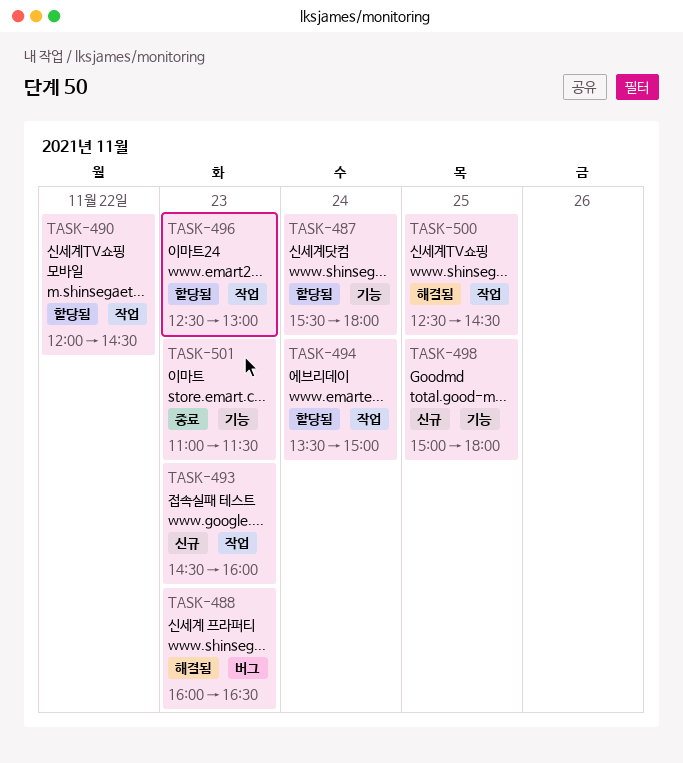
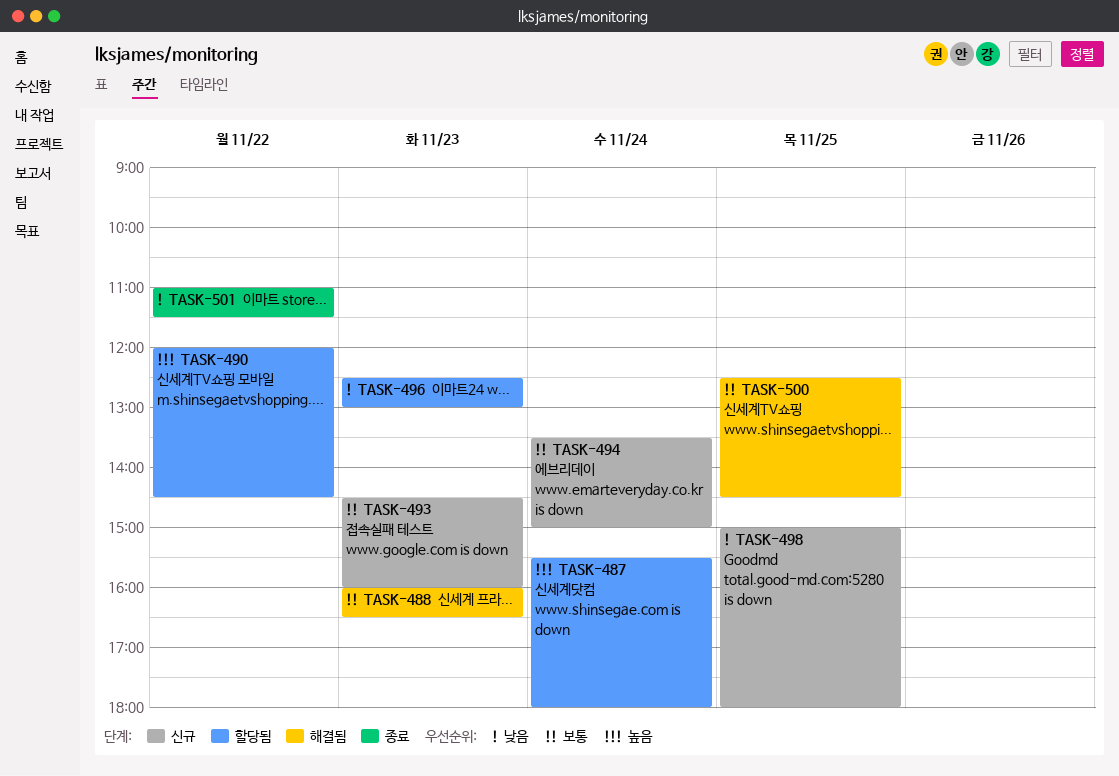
TASK-494, status: 할당됨 -> 신규
TASK-501, day: Nov 23 -> Nov 22

